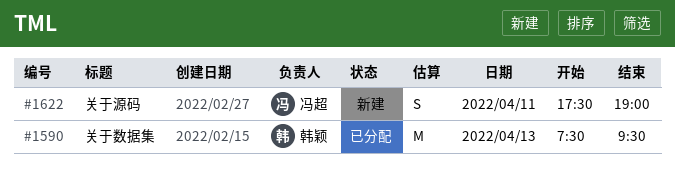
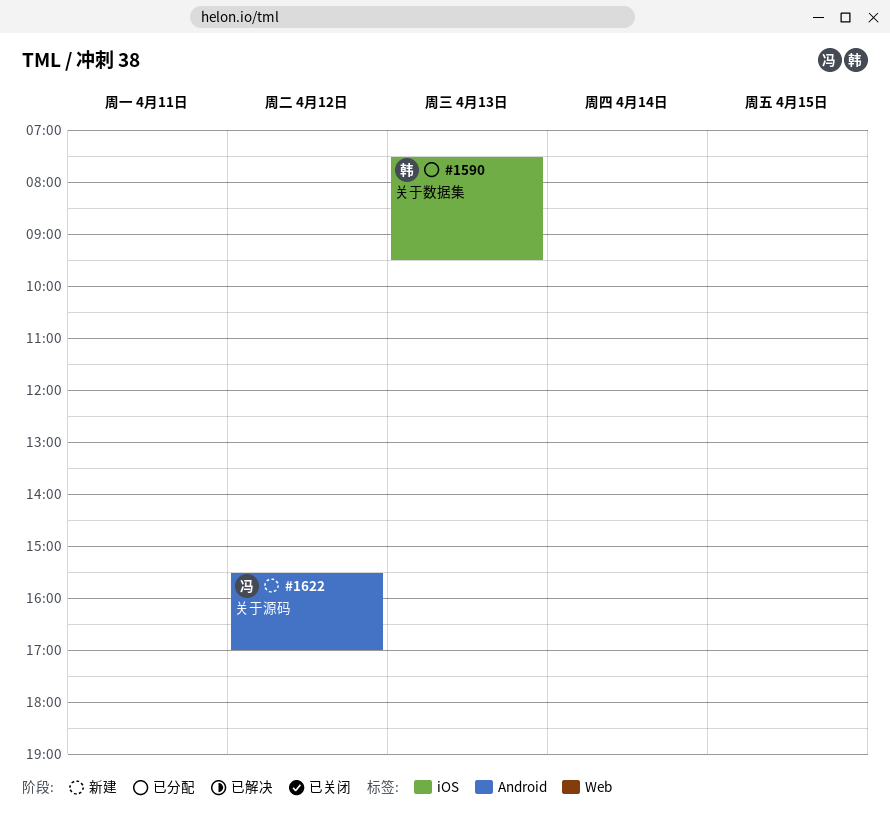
#1622, day: Apr 11 -> Apr 12
#1622, begins: 17:30 -> 15:30
#1622, ends: 19:00 -> 17:00

